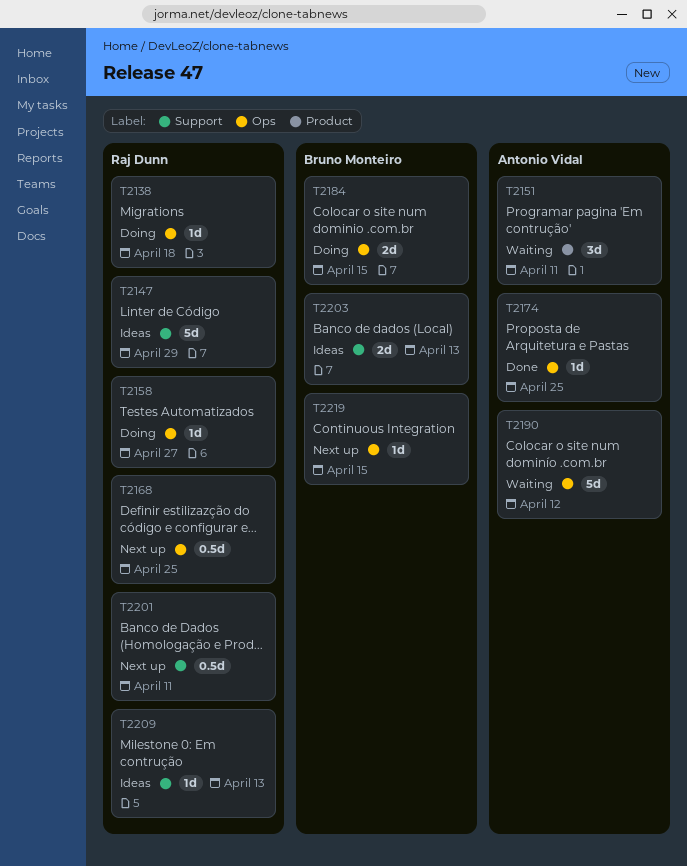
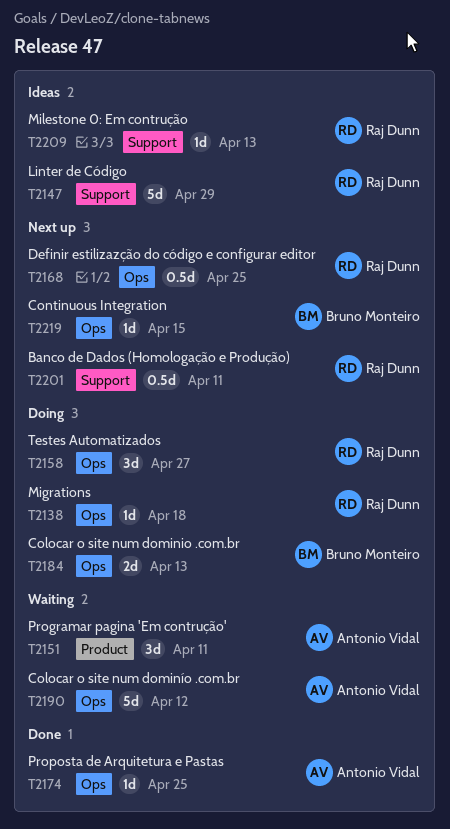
T2158, estimate: 1d -> 3d
T2184, due: Apr 15 -> Apr 13
T2203: present -> none

